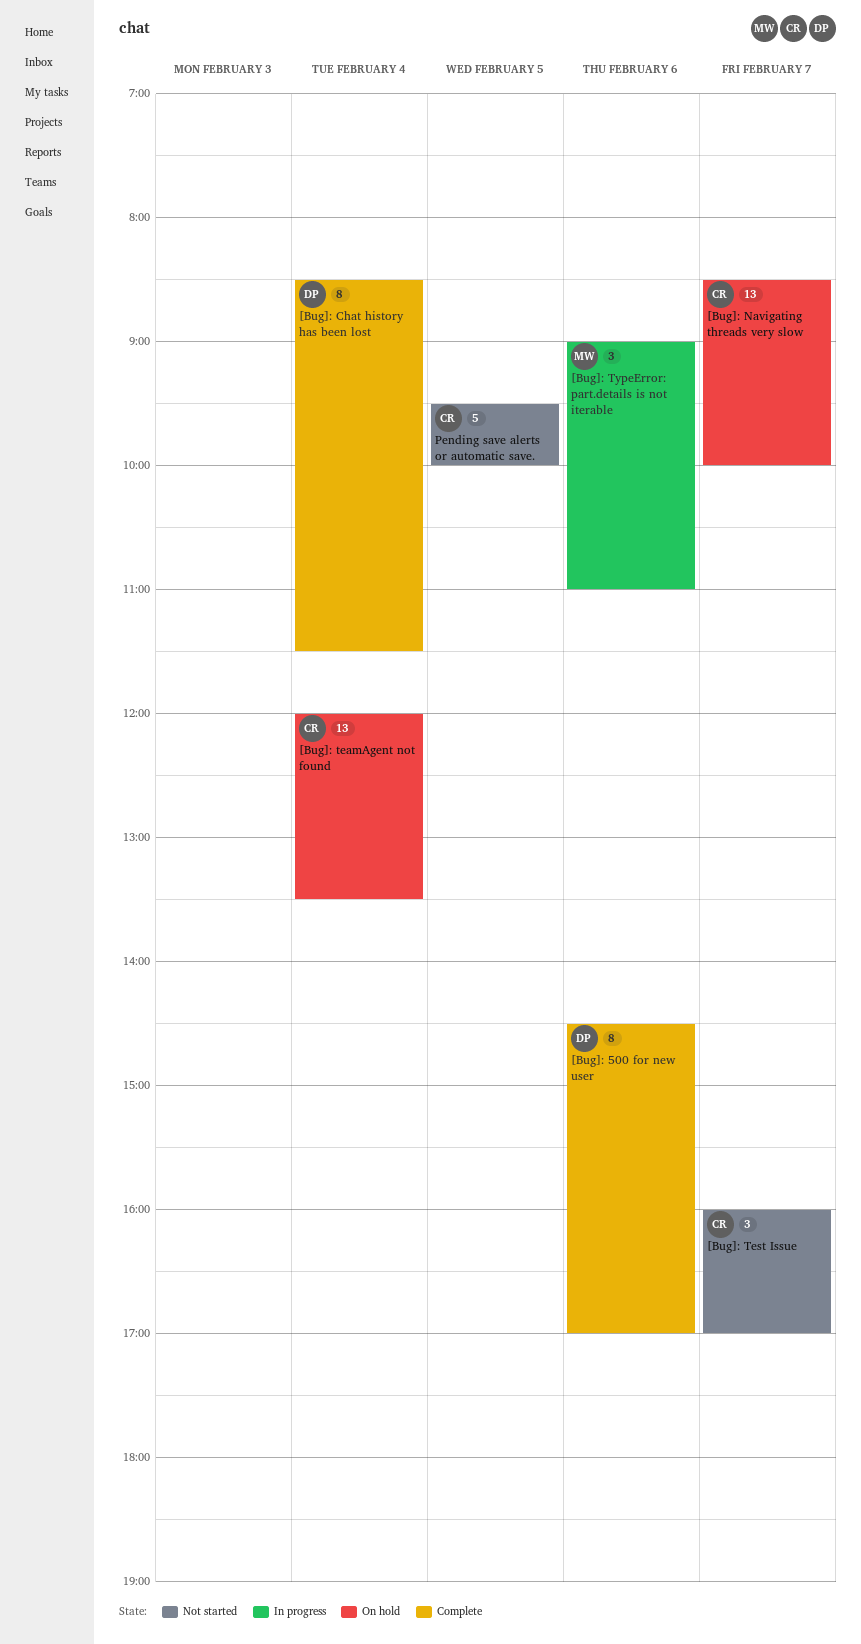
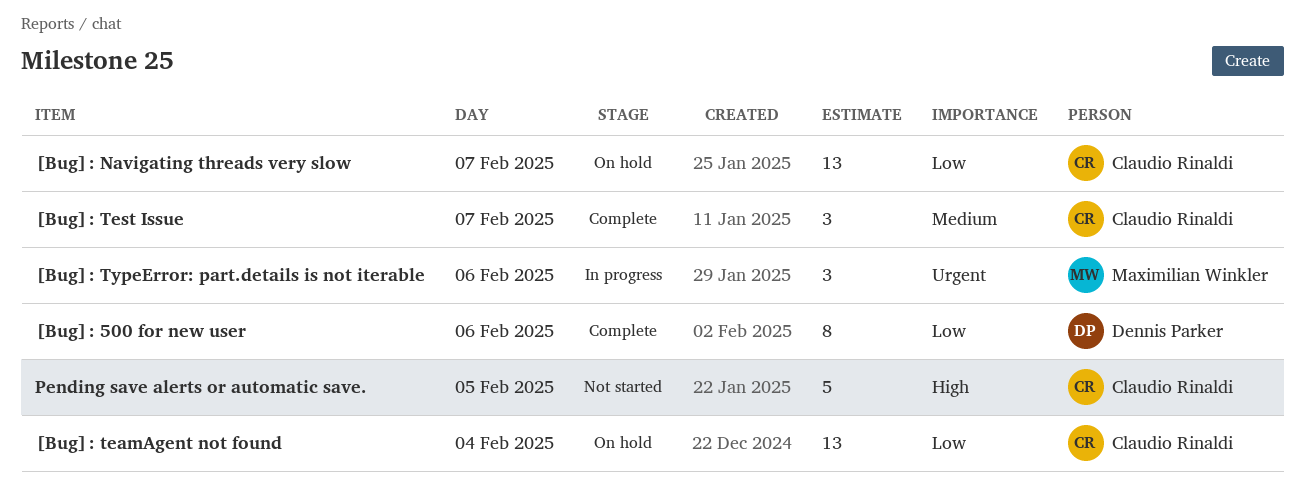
[Bug]: Chat history has been lost: present -> none
[Bug]: Test Issue, status: Not started -> Complete

